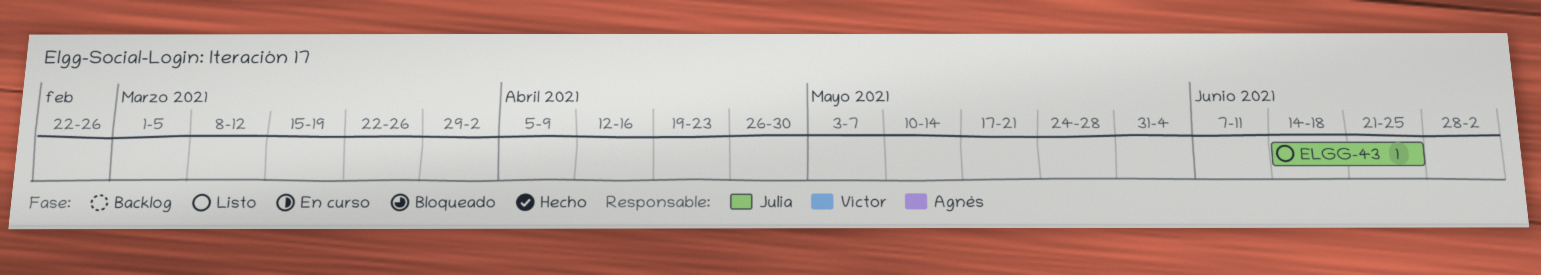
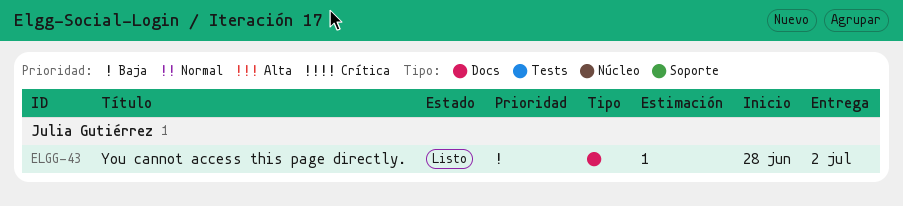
ELGG-43, start: Jun 14 -> Jun 28
ELGG-43, due: Jun 25 -> Jul 2

